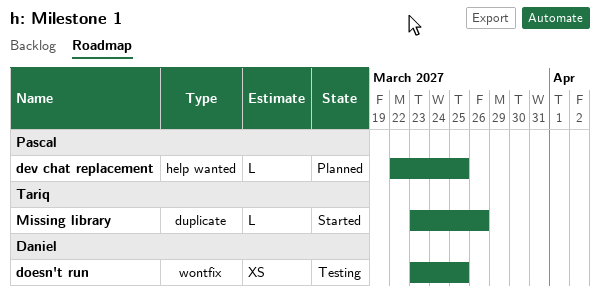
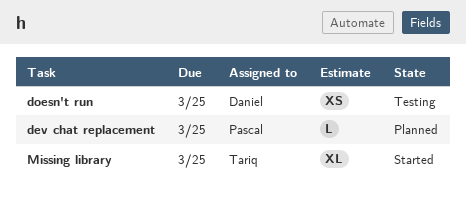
Missing library, estimate: L -> XL
Missing library, due: Mar 26 -> Mar 25

